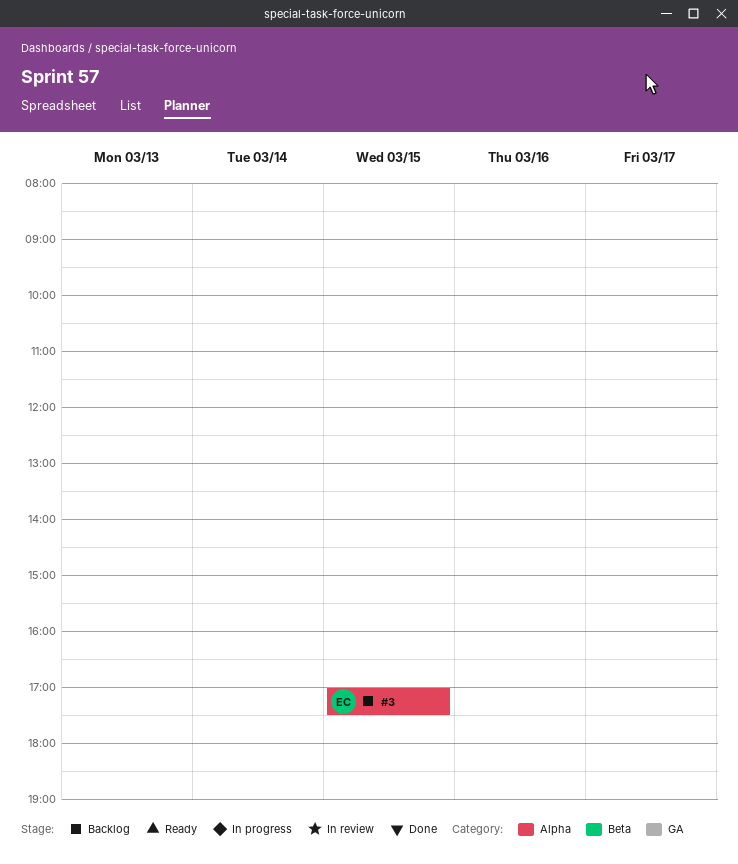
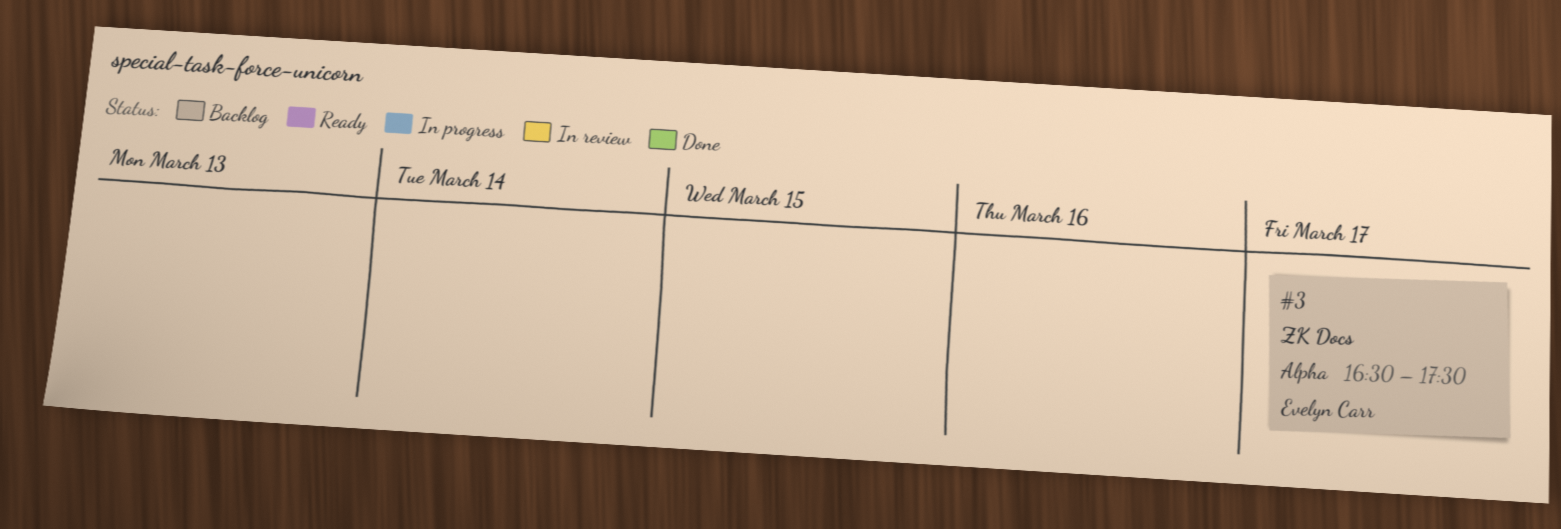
#3, day: Mar 15 -> Mar 17
#3, begins: 17:00 -> 16:30

